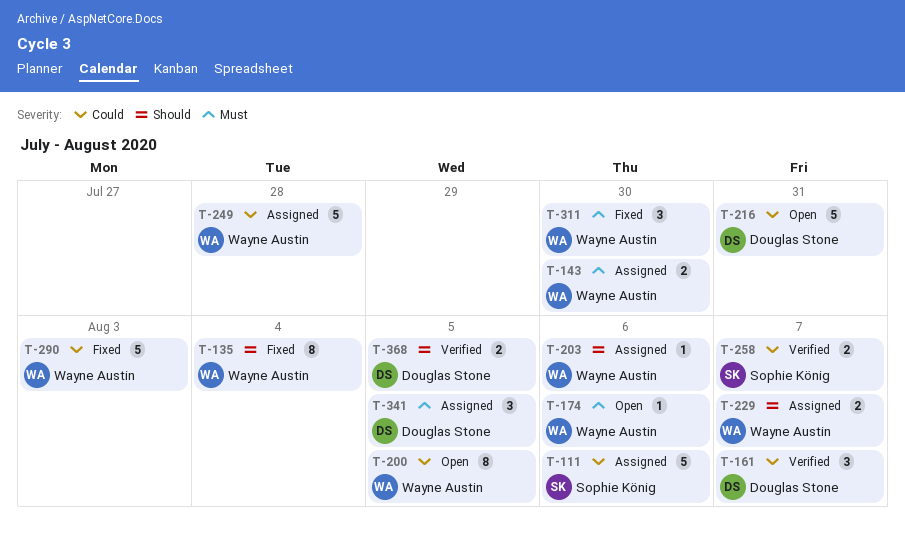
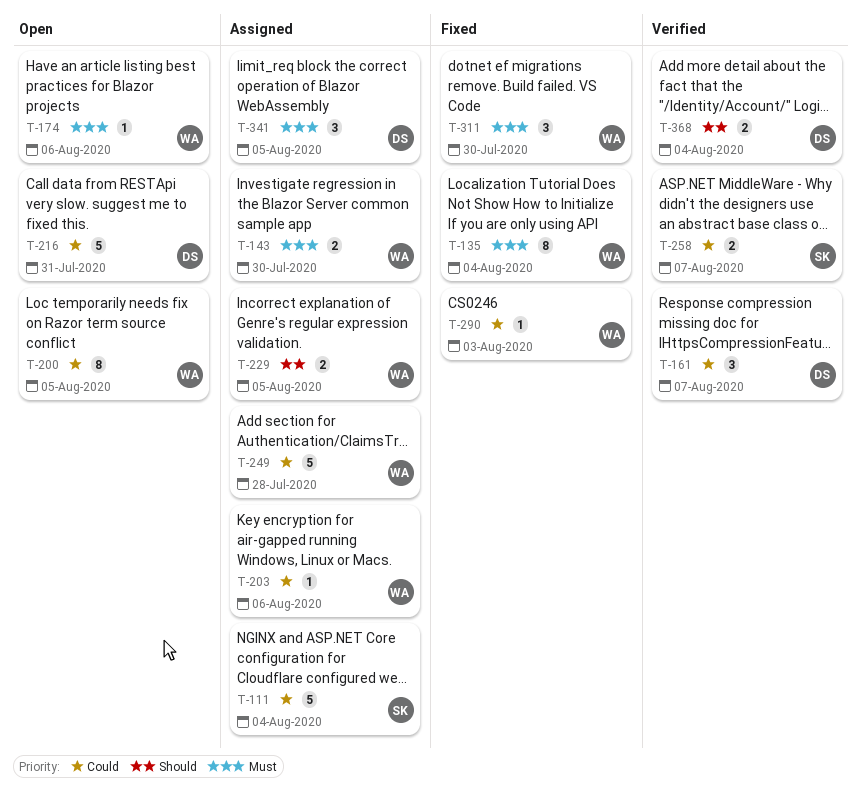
T-111, due: Aug 6 -> Aug 4
T-135, priority: Should -> Must
T-203, priority: Should -> Could
T-229, due: Aug 7 -> Aug 5
T-290, estimate: 5 -> 1
T-368, due: Aug 5 -> Aug 4

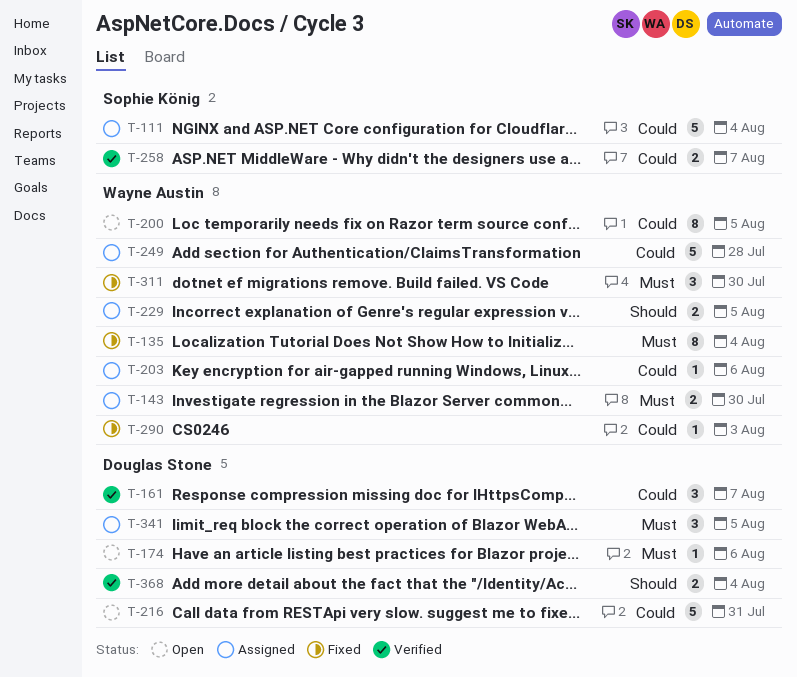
T-174, owner: Wayne Austin -> Douglas Stone

